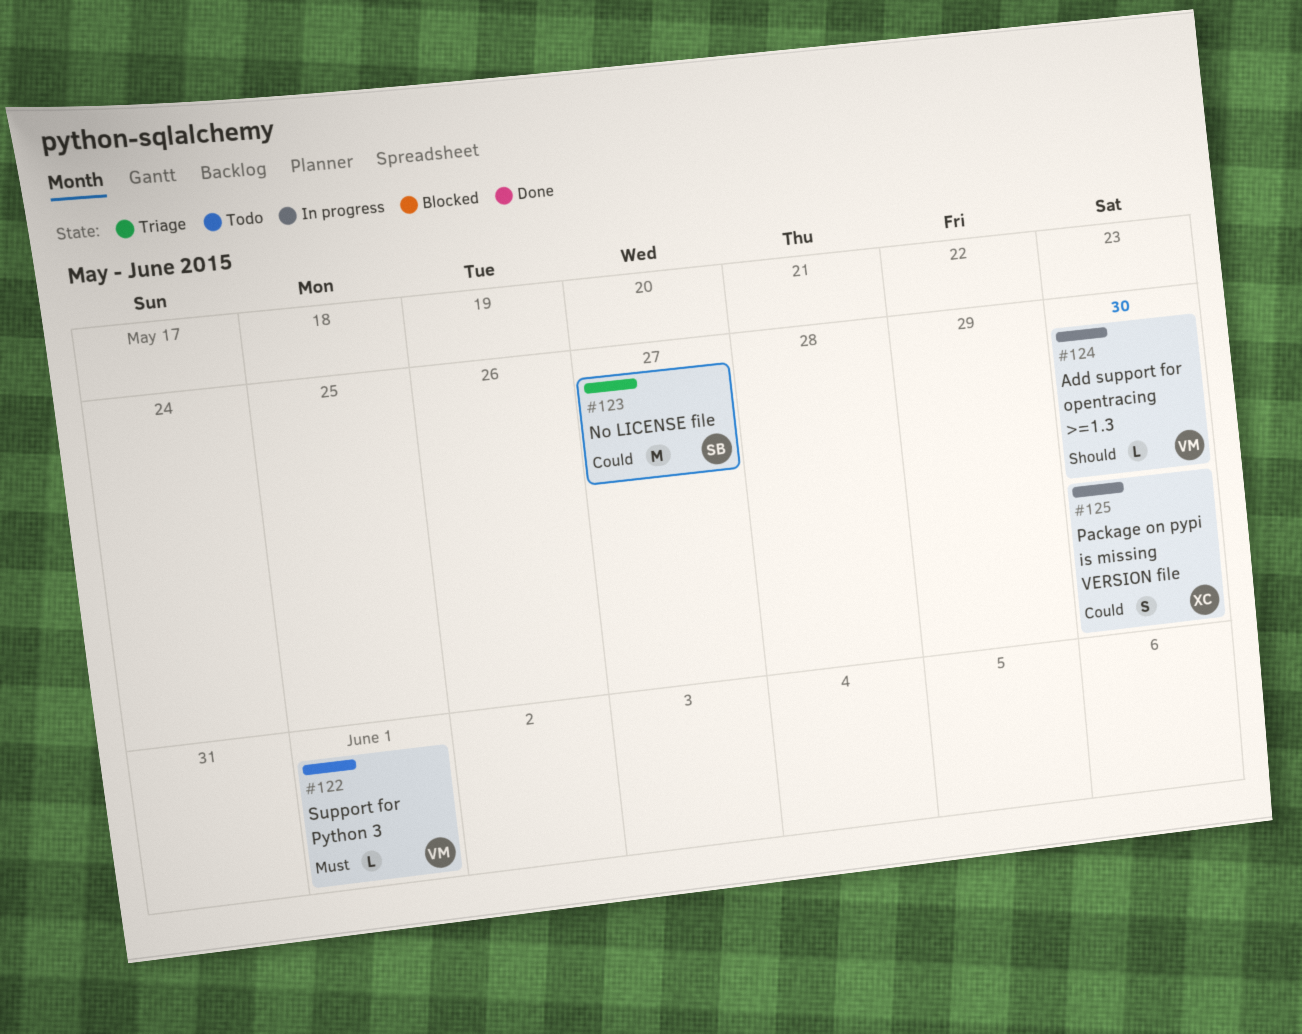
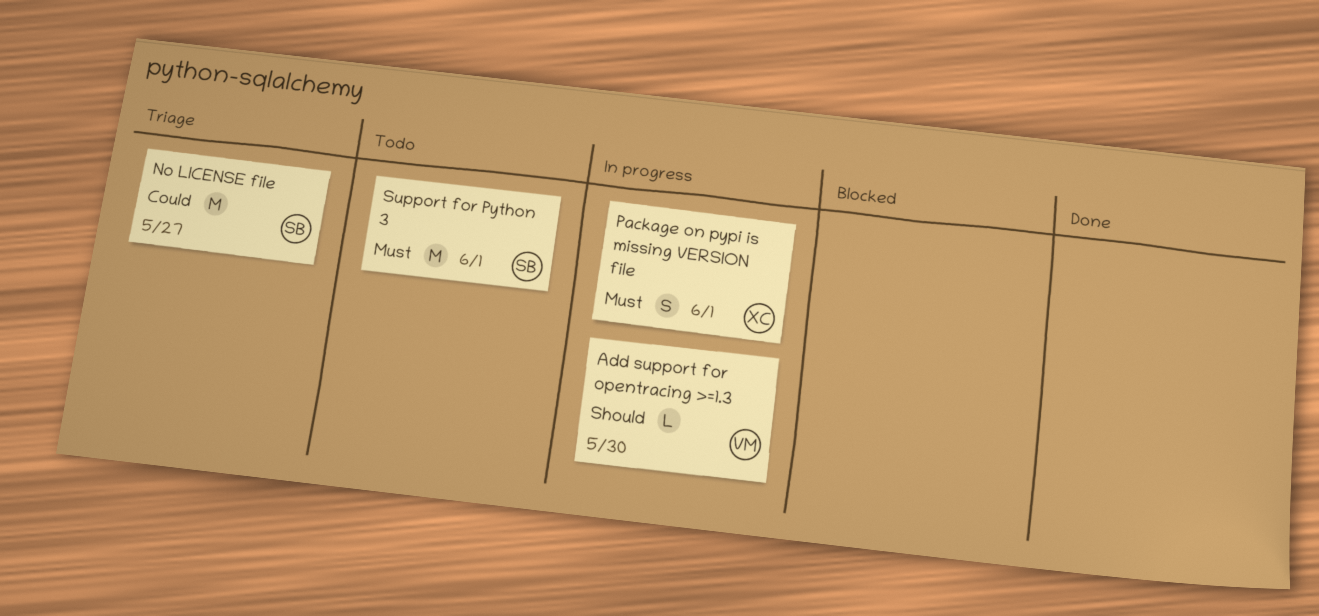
Package on pypi is missing VERSION file, priority: Could -> Must
Package on pypi is missing VERSION file, due: May 30 -> Jun 1
Support for Python 3, owner: VM -> SB
Support for Python 3, estimate: L -> M

